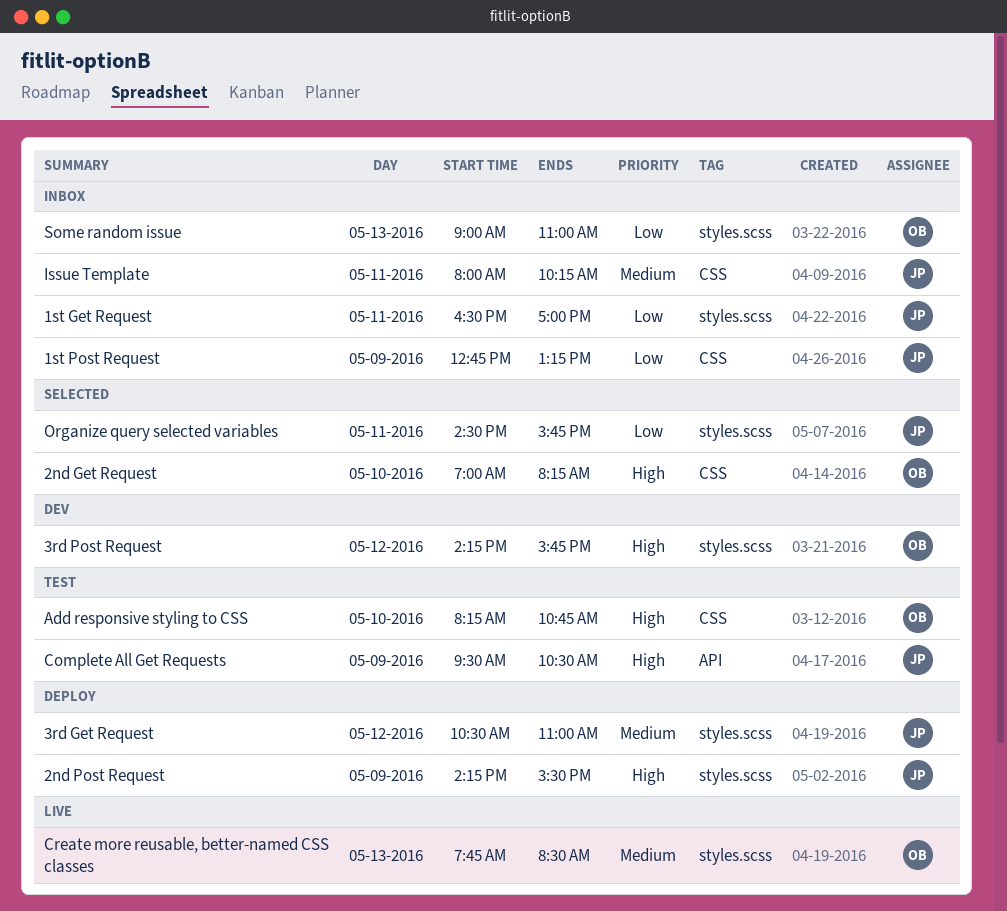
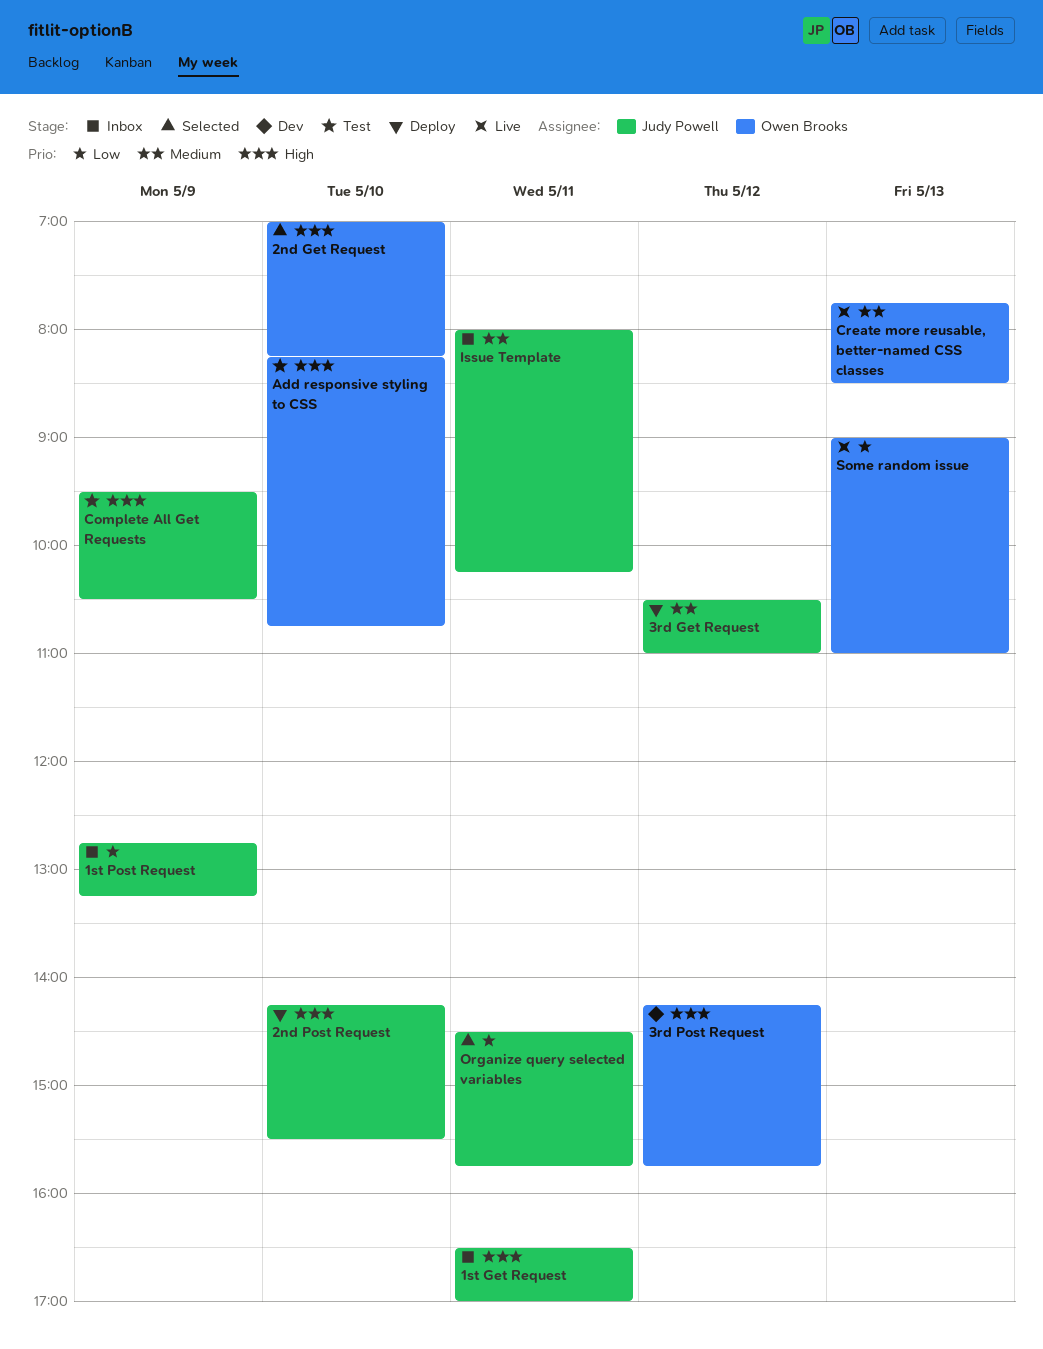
1st Get Request, priority: Low -> High
2nd Post Request, day: May 9 -> May 10
Some random issue, status: Inbox -> Live

